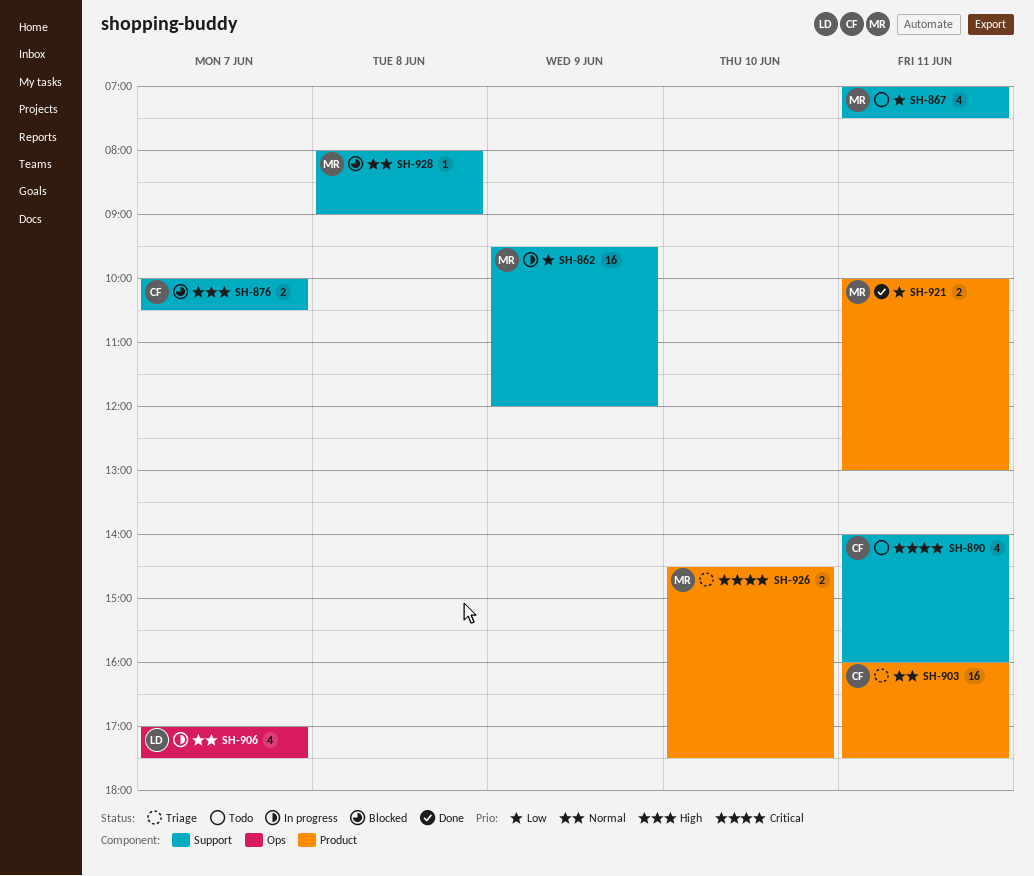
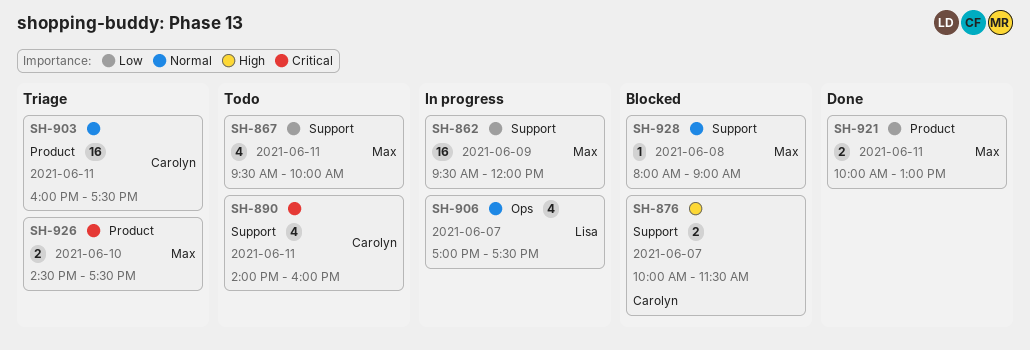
SH-867, begins: 07:00 -> 09:30
SH-867, ends: 07:30 -> 10:00
SH-876, ends: 10:30 -> 11:30

